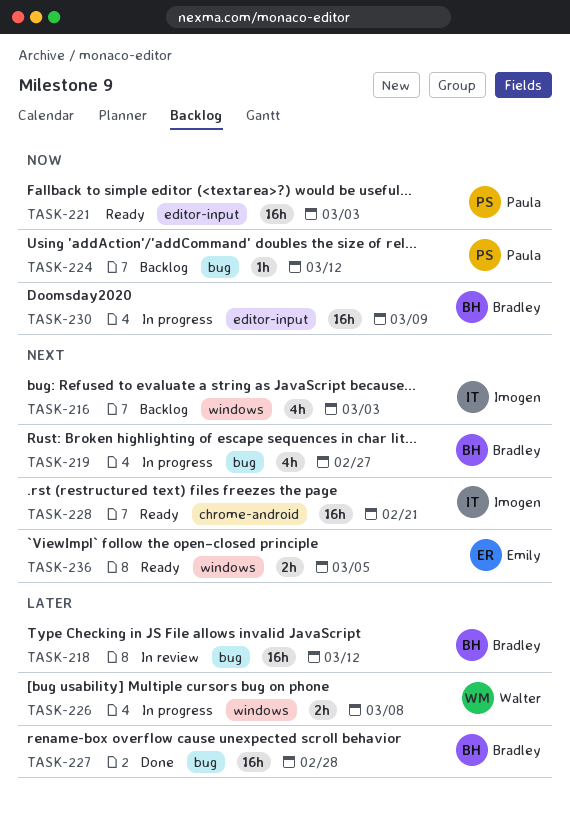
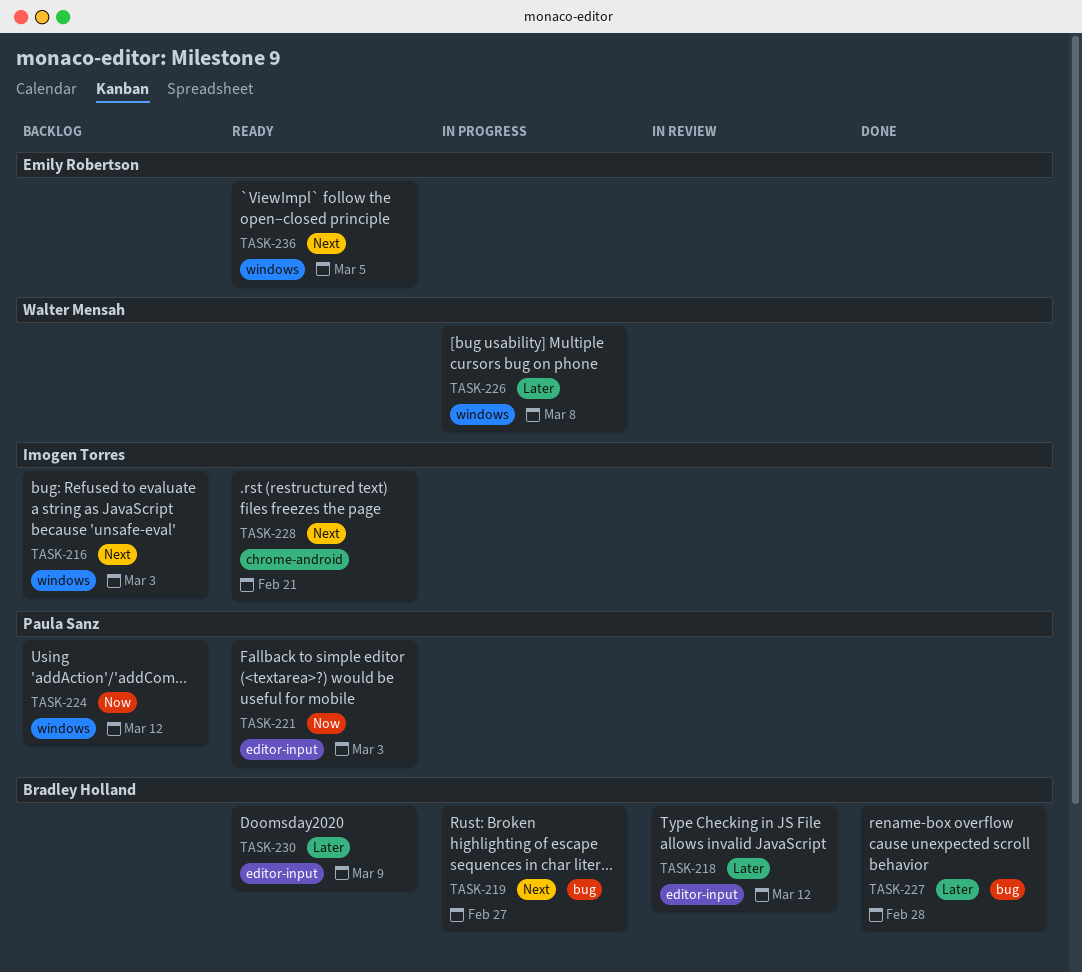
TASK-218, label: bug -> editor-input
TASK-224, label: bug -> windows
TASK-230, status: In progress -> Ready
TASK-230, priority: Now -> Later

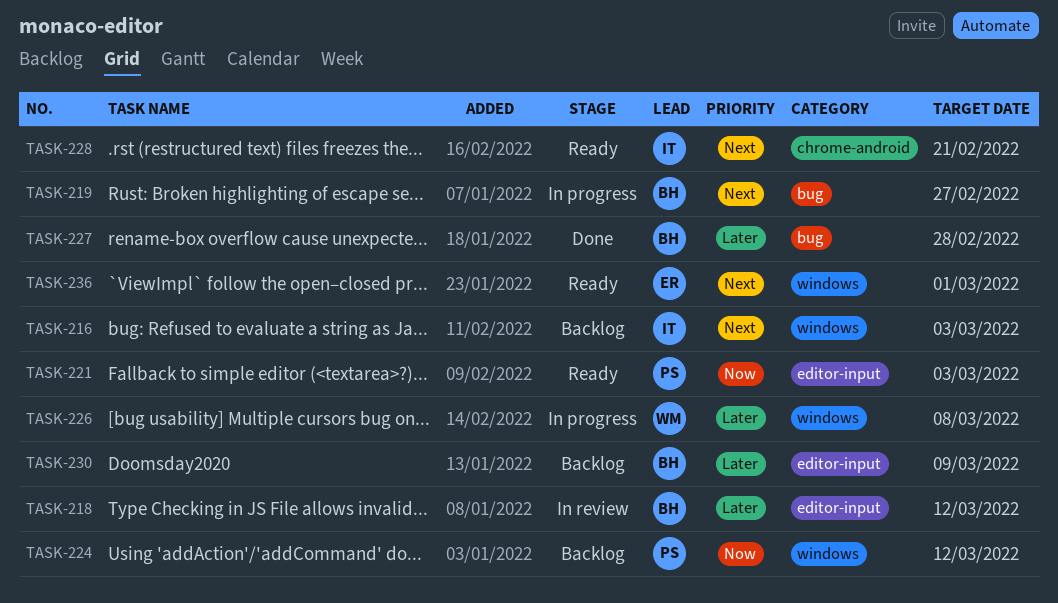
TASK-230, status: Ready -> Backlog
TASK-236, due: Mar 5 -> Mar 1

